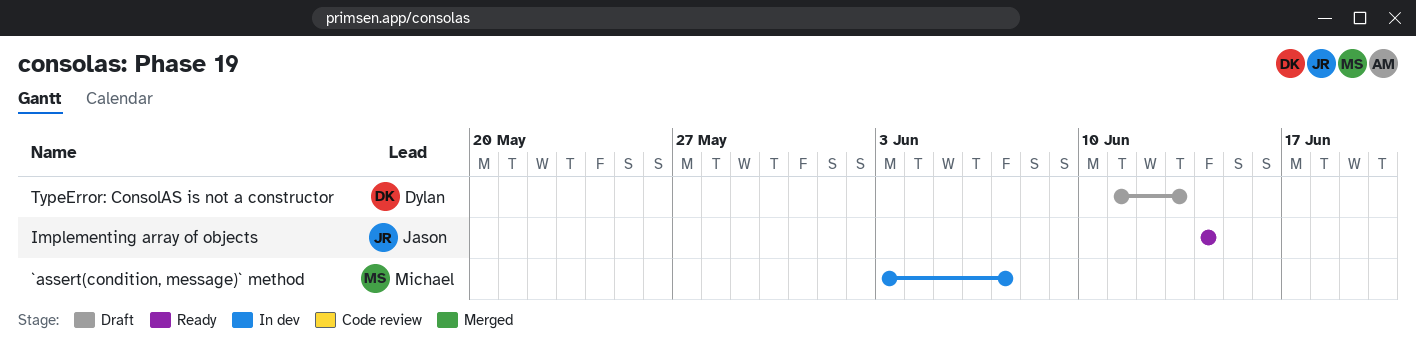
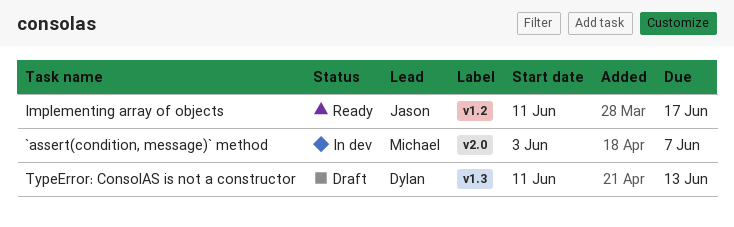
Implementing array of objects, start: Jun 14 -> Jun 11
Implementing array of objects, due: Jun 14 -> Jun 17

